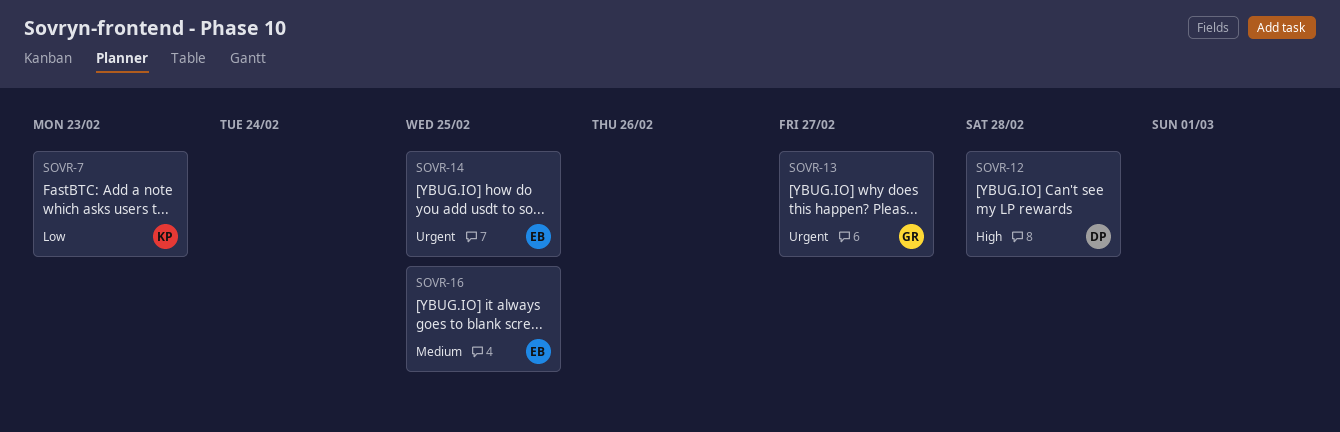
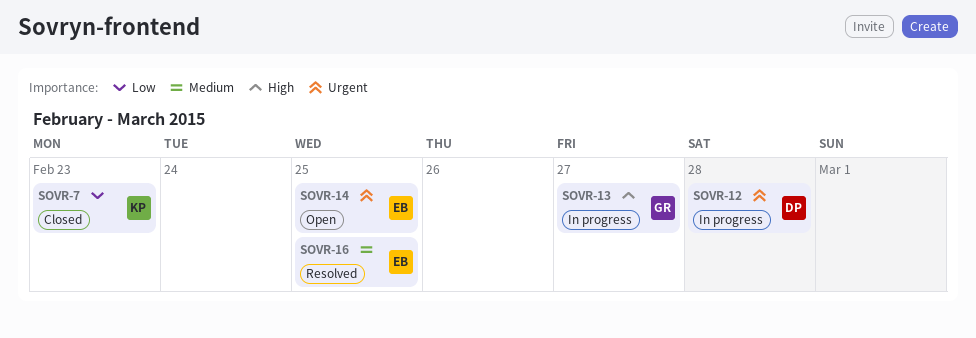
SOVR-12, priority: High -> Urgent
SOVR-13, priority: Urgent -> High

